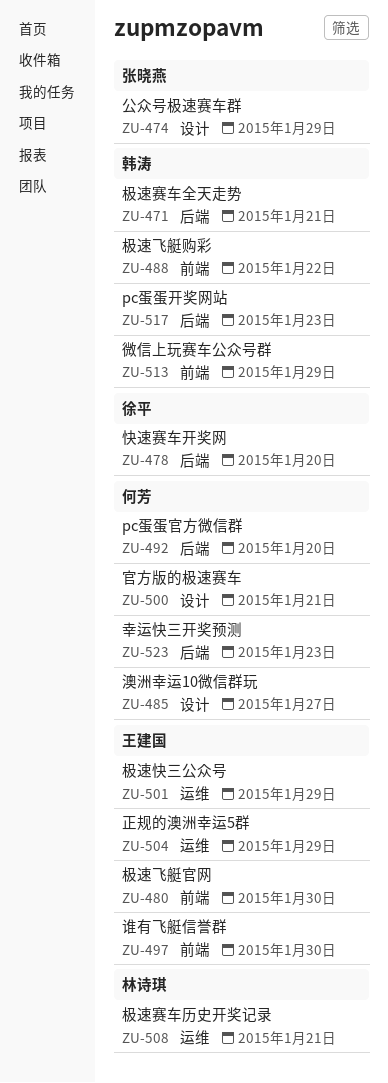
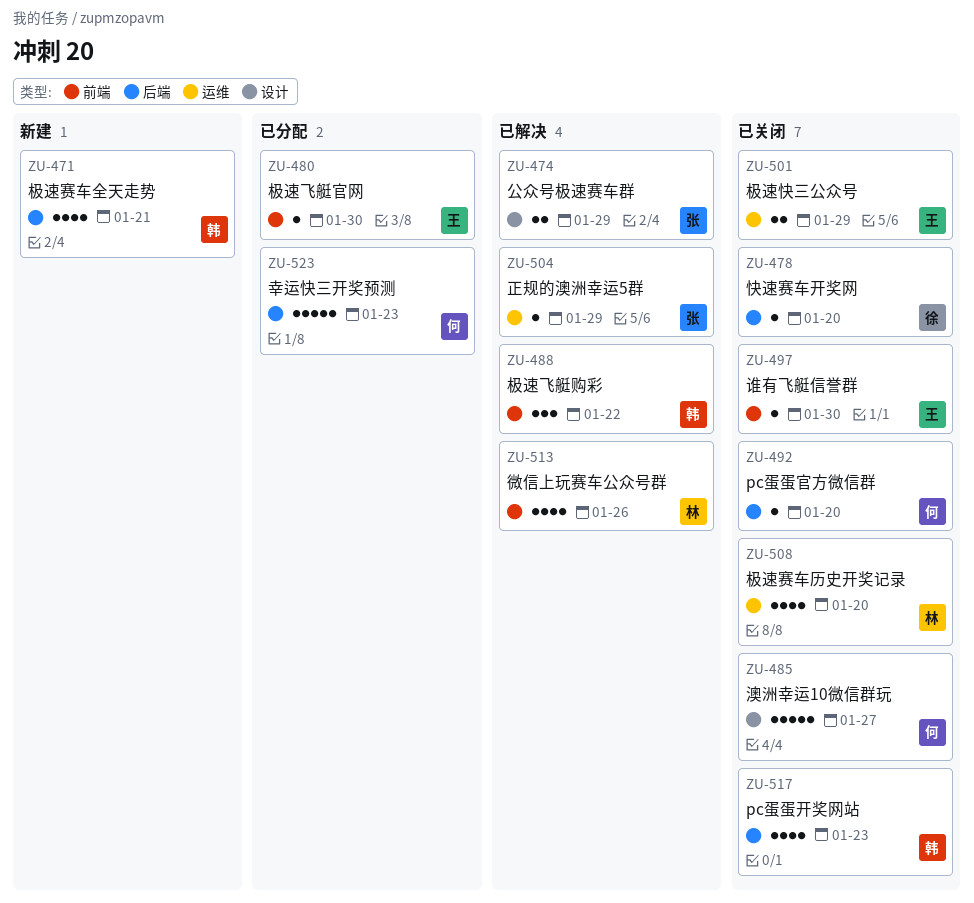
ZU-500: present -> none
ZU-504, owner: 王建国 -> 张晓燕
ZU-508, due: Jan 21 -> Jan 20
ZU-513, owner: 韩涛 -> 林诗琪
ZU-513, due: Jan 29 -> Jan 26

